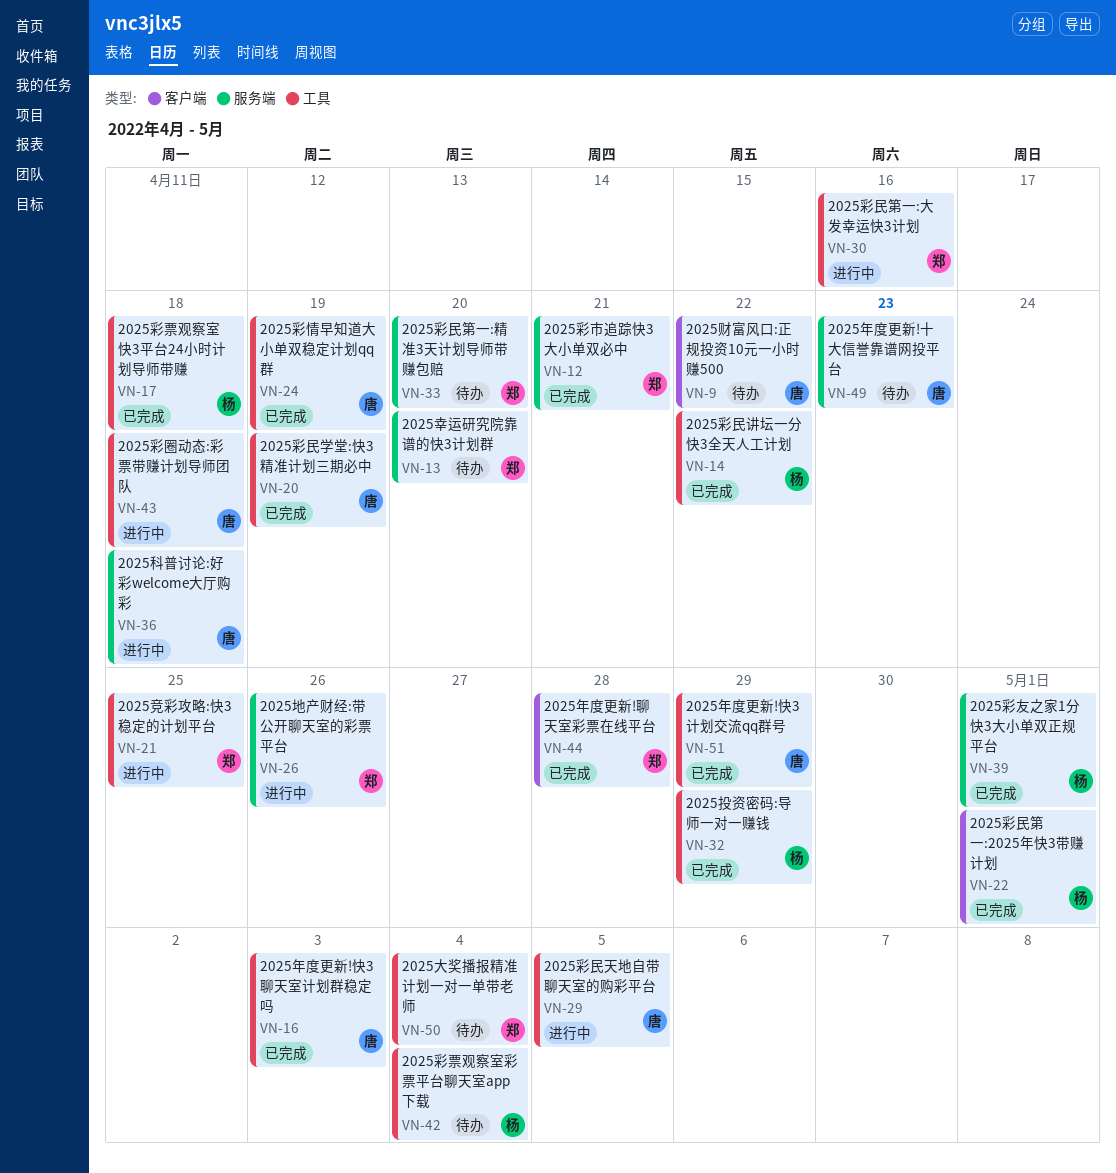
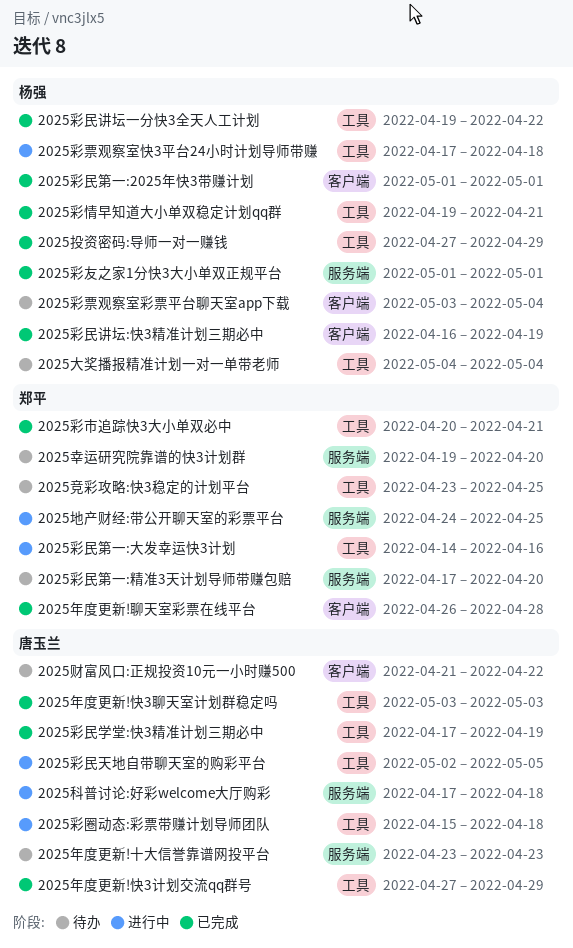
2025地产财经:带公开聊天室的彩票平台, due: Apr 26 -> Apr 25
2025大奖播报精准计划一对一单带老师, owner: 郑平 -> 杨强
2025彩市追踪快3大小单双必中, label: 服务端 -> 工具
2025彩情早知道大小单双稳定计划qq群, owner: 唐玉兰 -> 杨强
2025彩情早知道大小单双稳定计划qq群, due: Apr 19 -> Apr 21
2025彩民讲坛:快3精准计划三期必中: none -> present
2025彩票观察室彩票平台聊天室app下载, label: 工具 -> 客户端
2025彩票观察室快3平台24小时计划导师带赚, status: 已完成 -> 进行中
2025竞彩攻略:快3稳定的计划平台, status: 进行中 -> 待办

